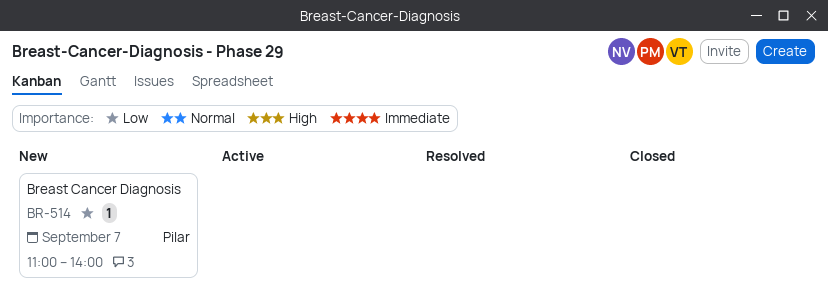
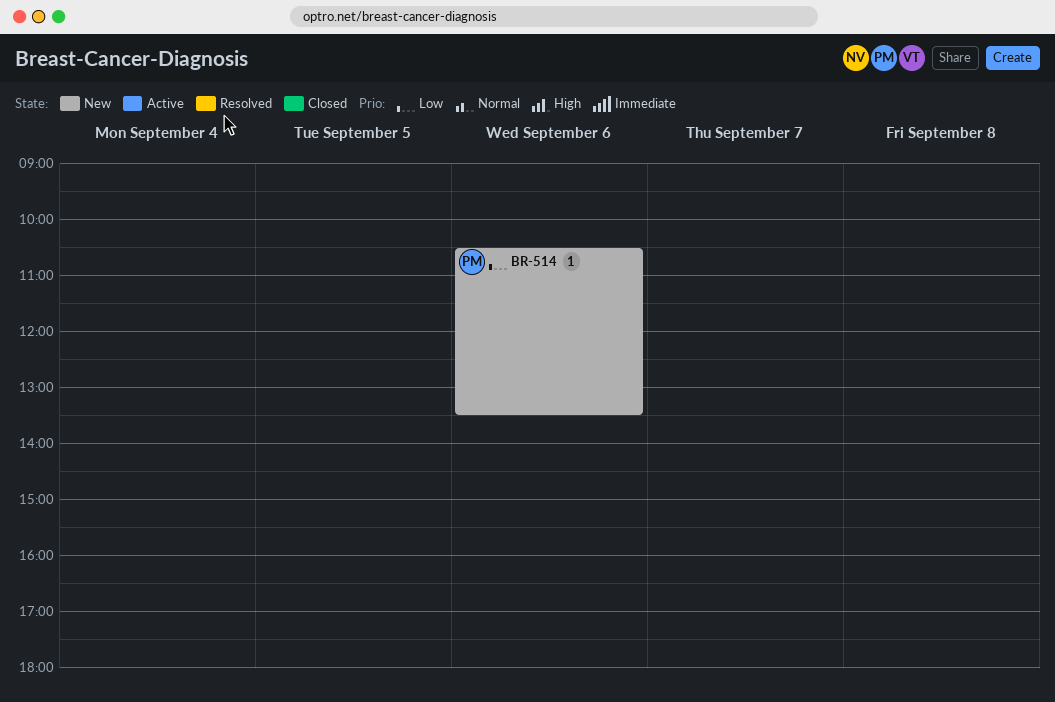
BR-514, day: Sep 7 -> Sep 6
BR-514, begins: 11:00 -> 10:30
BR-514, ends: 14:00 -> 13:30

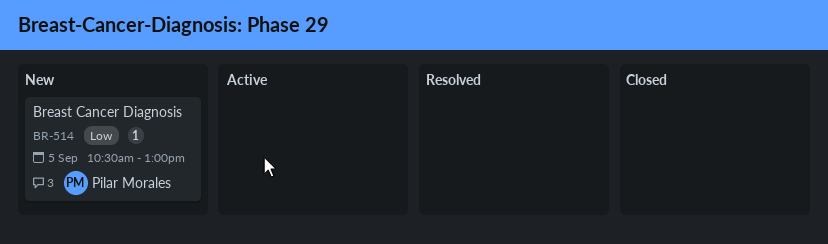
BR-514, day: Sep 6 -> Sep 5
BR-514, ends: 13:30 -> 13:00

